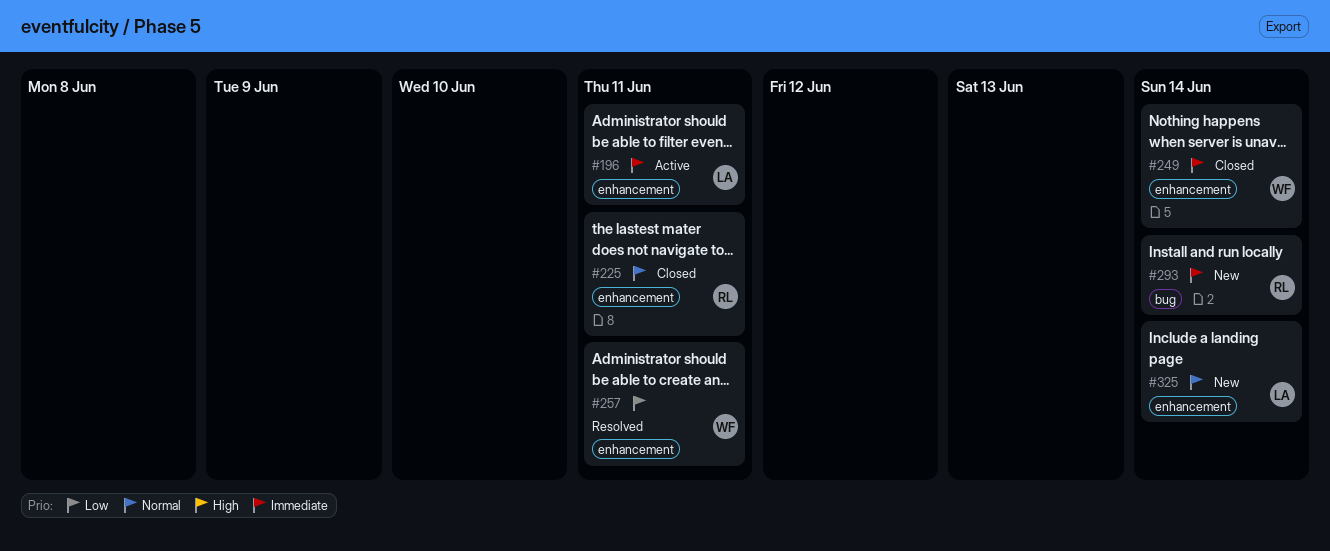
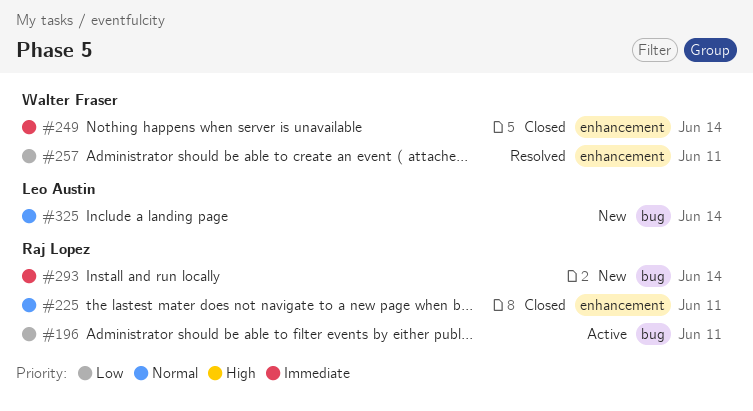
#196, owner: Leo Austin -> Raj Lopez
#196, priority: Immediate -> Low
#196, label: enhancement -> bug
#325, label: enhancement -> bug

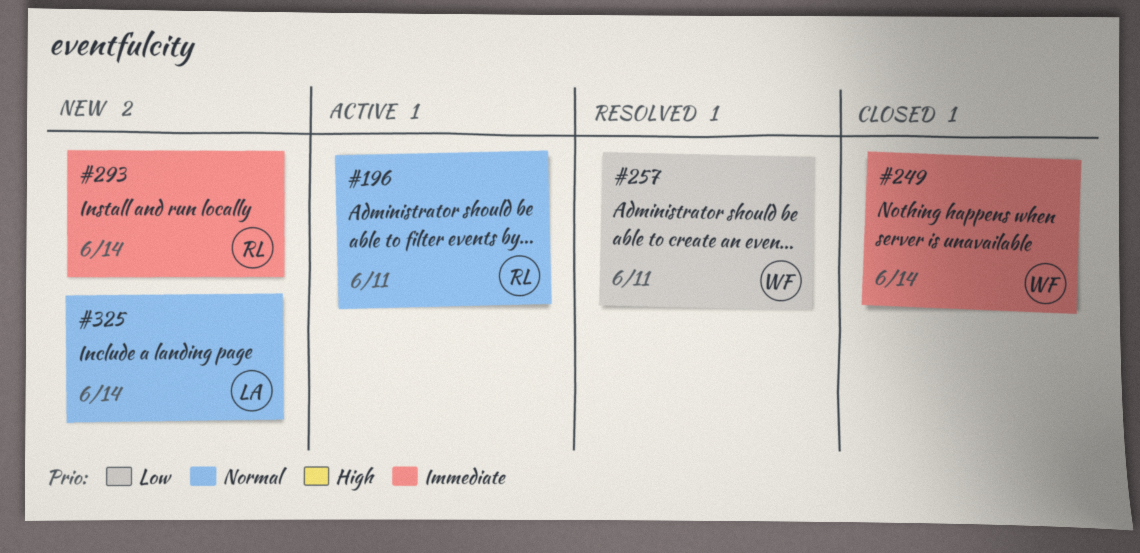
#196, priority: Low -> Normal
#225: present -> none

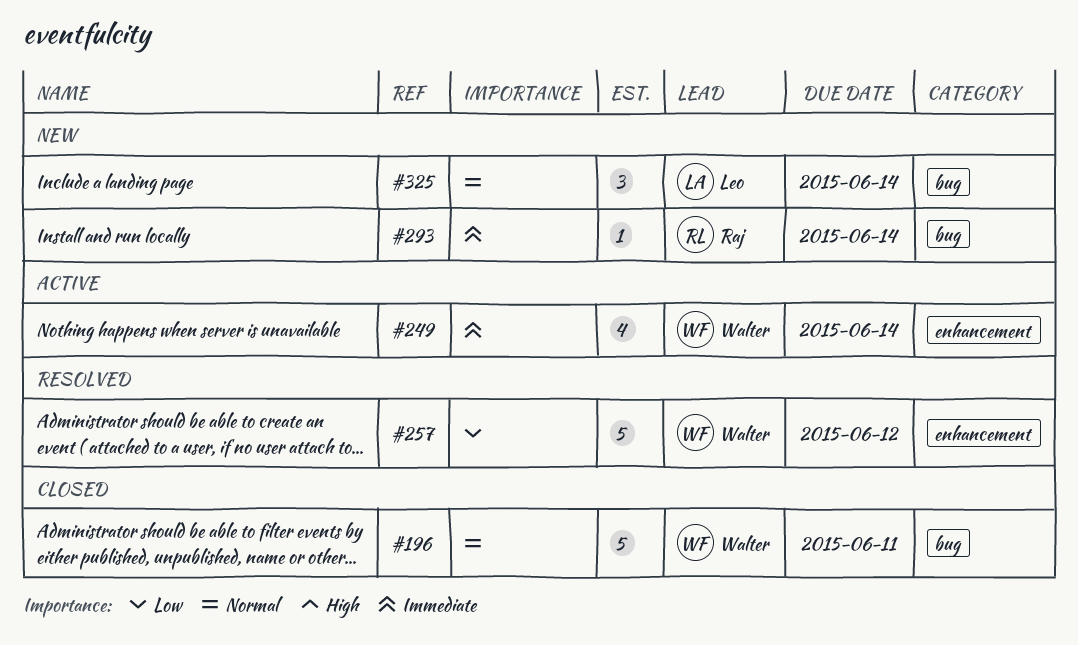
#196, status: Active -> Closed
#196, owner: Raj -> Walter
#249, status: Closed -> Active
#257, due: Jun 11 -> Jun 12

